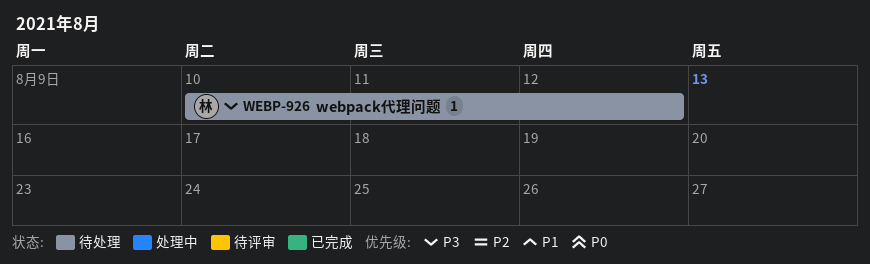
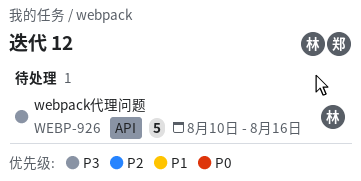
WEBP-926, estimate: 1 -> 5
WEBP-926, due: Aug 12 -> Aug 16

